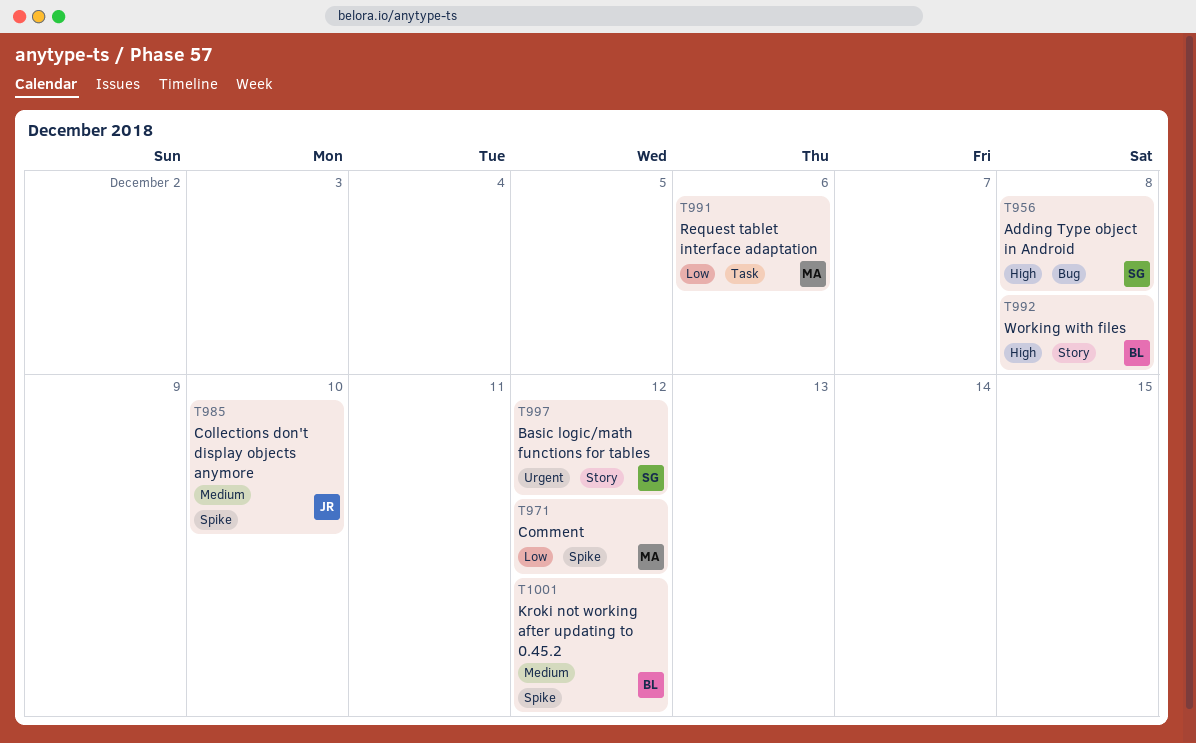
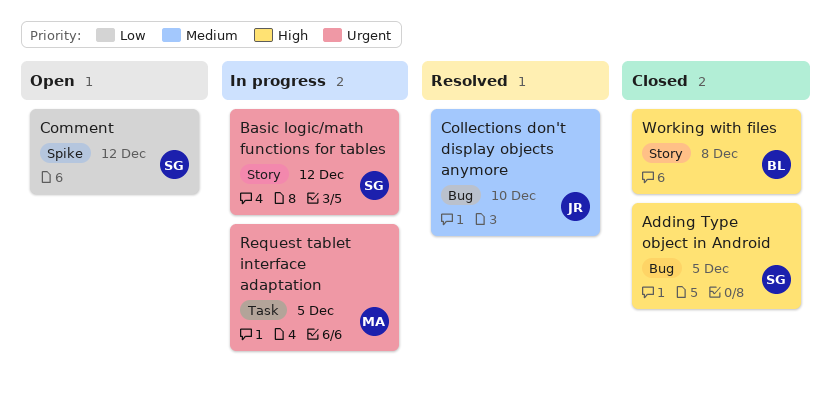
Adding Type object in Android, due: Dec 8 -> Dec 5
Collections don't display objects anymore, label: Spike -> Bug
Comment, owner: MA -> SG
Kroki not working after updating to 0.45.2: present -> none
Request tablet interface adaptation, priority: Low -> Urgent
Request tablet interface adaptation, due: Dec 6 -> Dec 5

